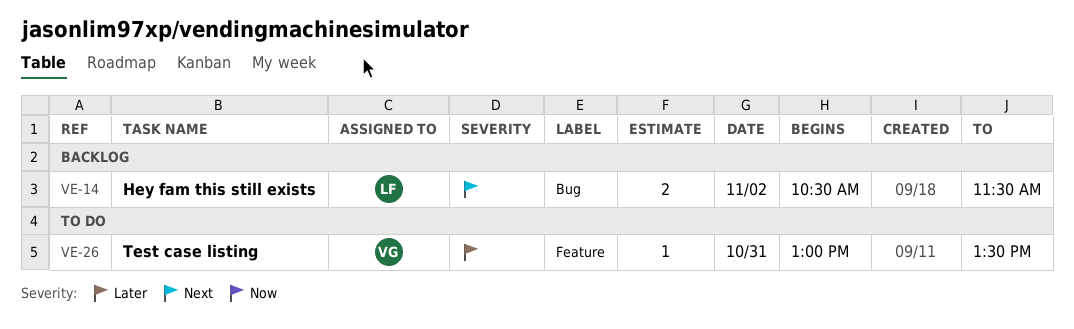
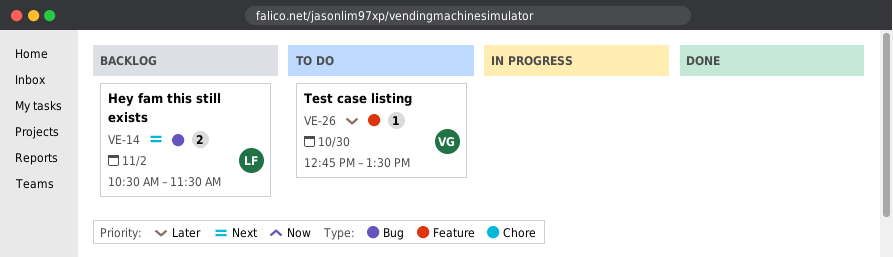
VE-26, day: Oct 31 -> Oct 30
VE-26, begins: 13:00 -> 12:45

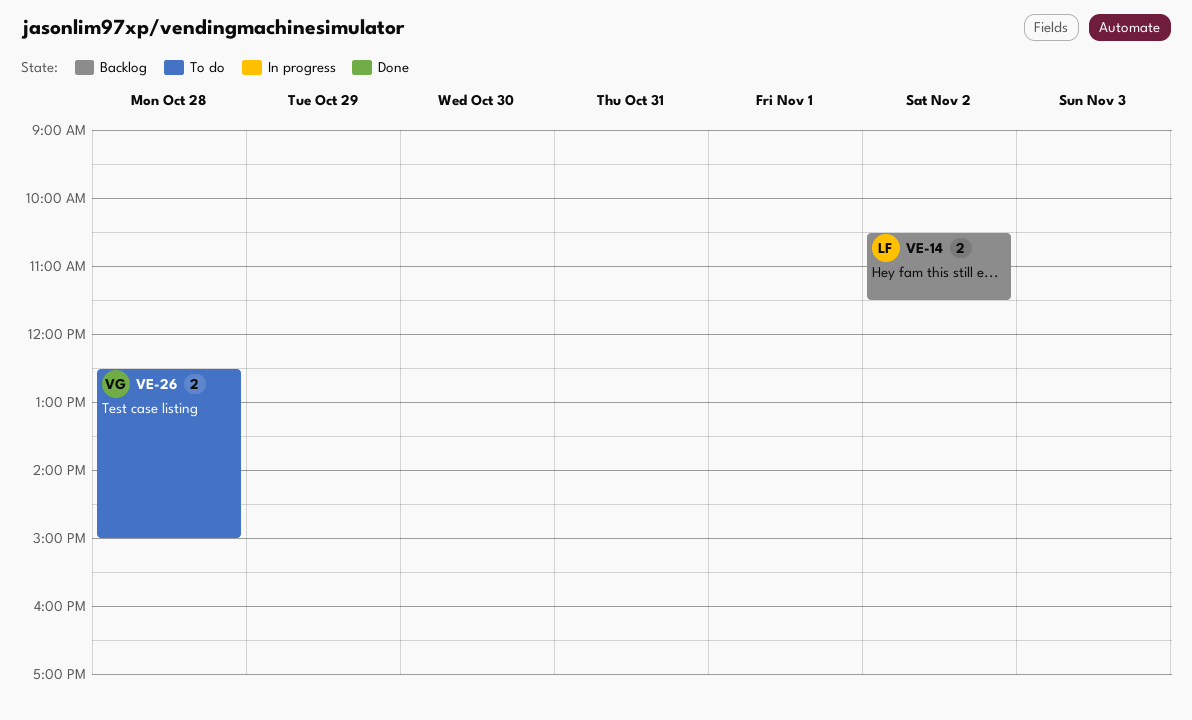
VE-26, estimate: 1 -> 2
VE-26, day: Oct 30 -> Oct 28
VE-26, begins: 12:45 -> 12:30
VE-26, ends: 13:30 -> 15:00

